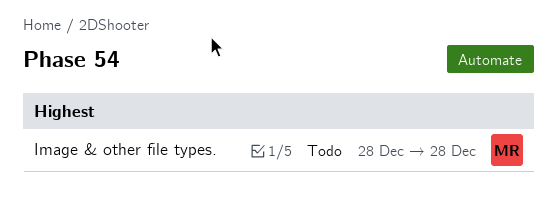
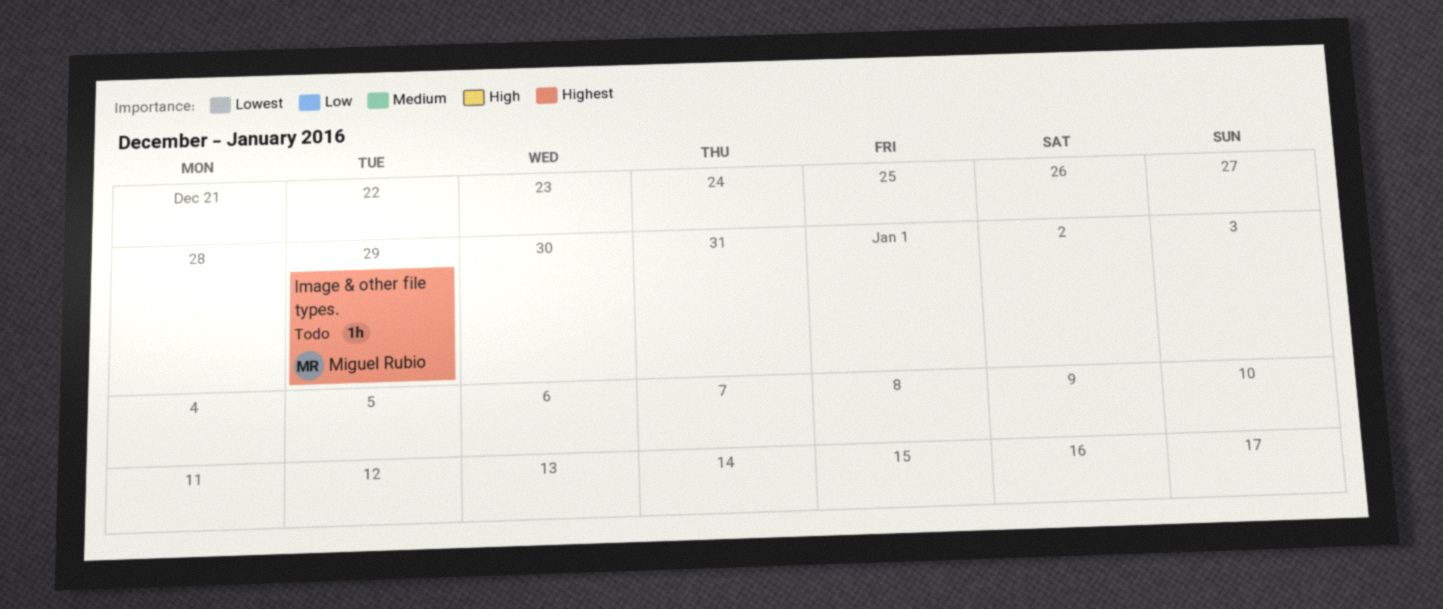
Image & other file types., due: Dec 28 -> Dec 29

